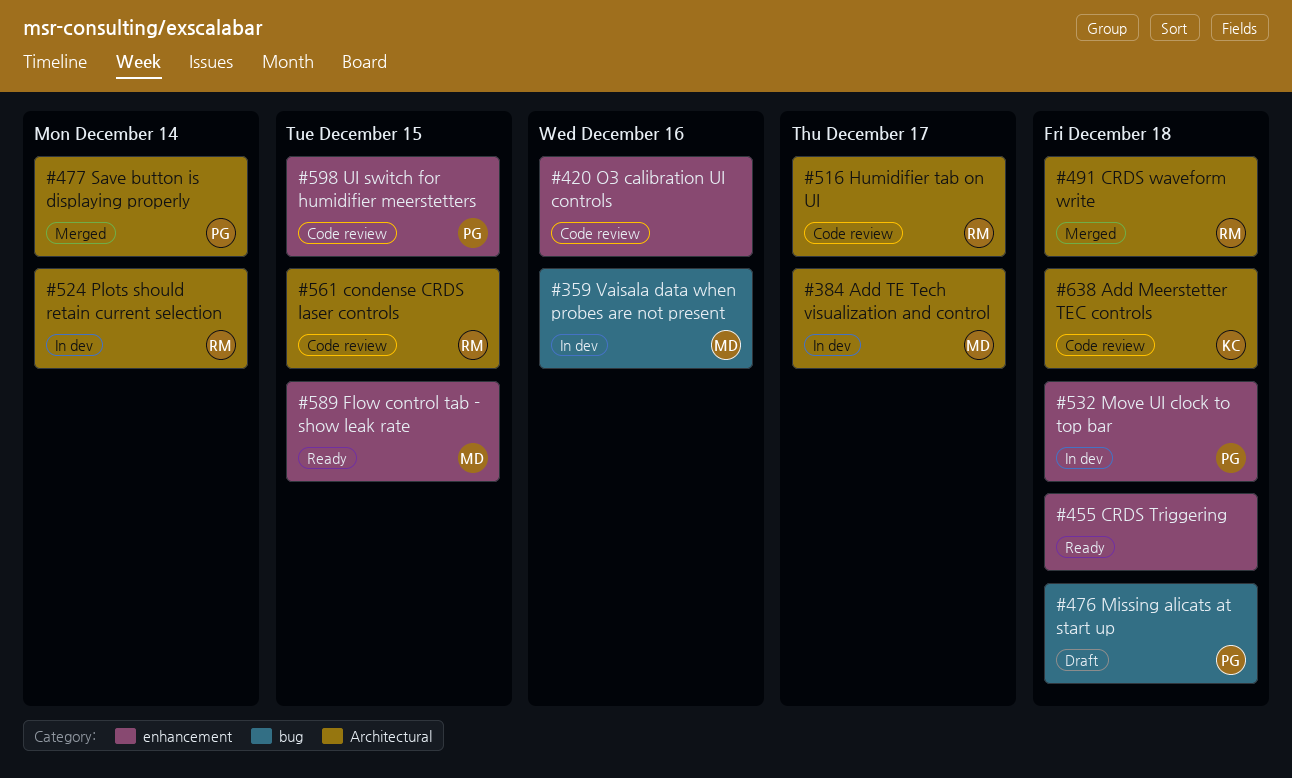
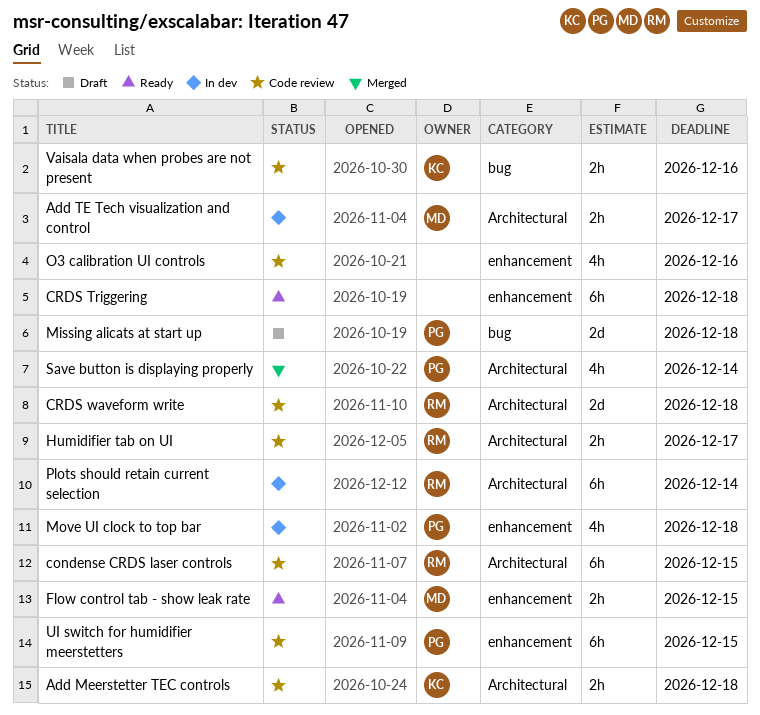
CRDS waveform write, status: Merged -> Code review
Vaisala data when probes are not present, status: In dev -> Code review
Vaisala data when probes are not present, owner: MD -> KC

